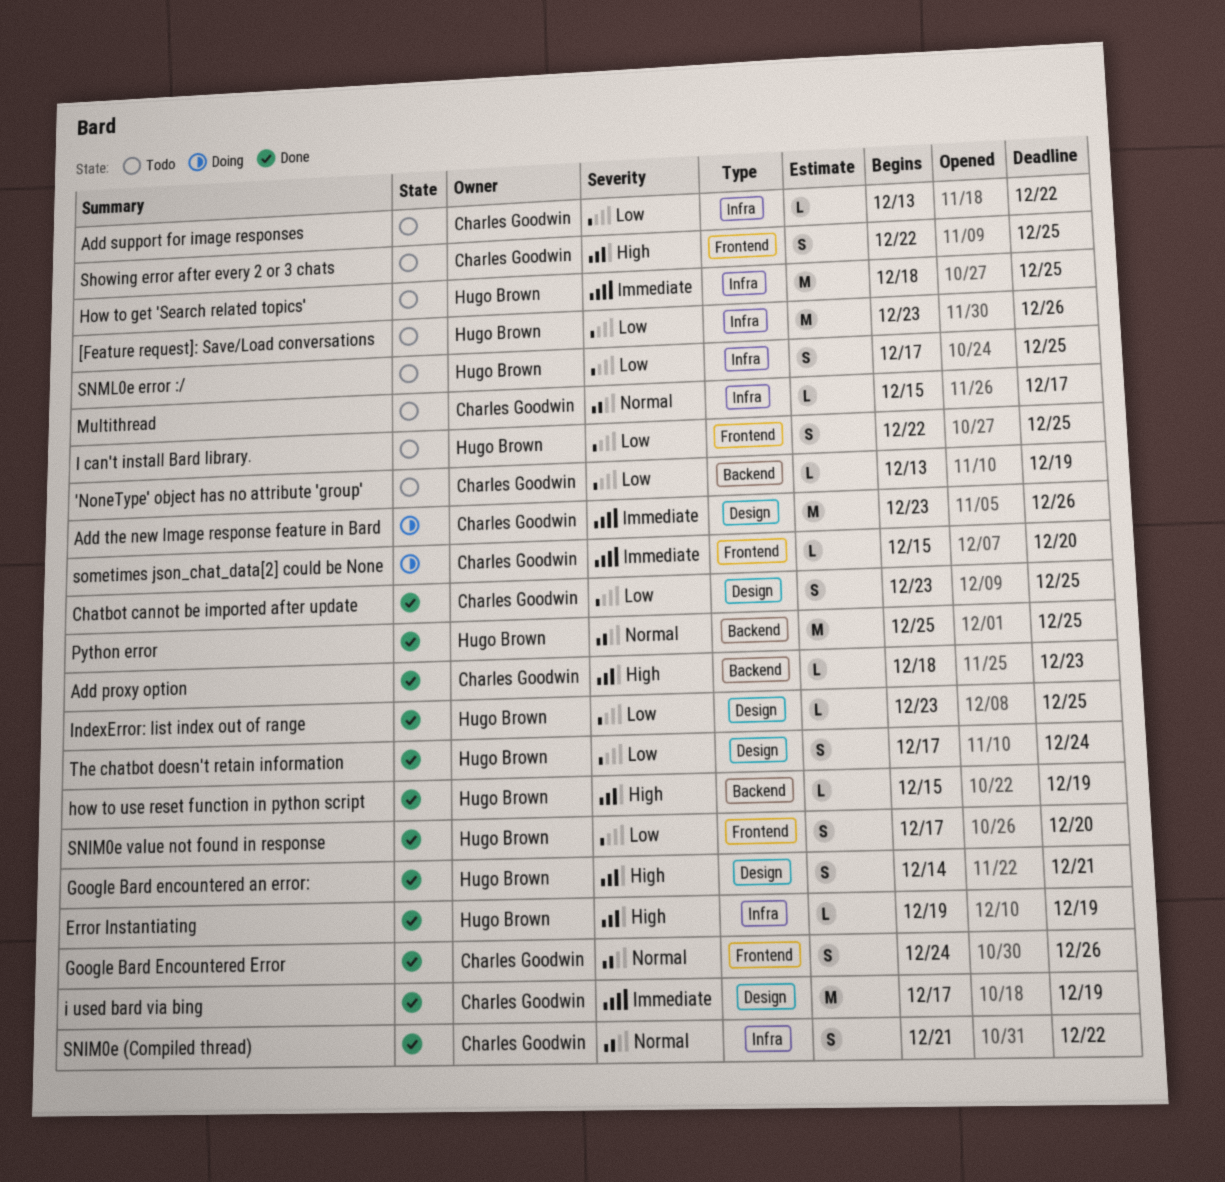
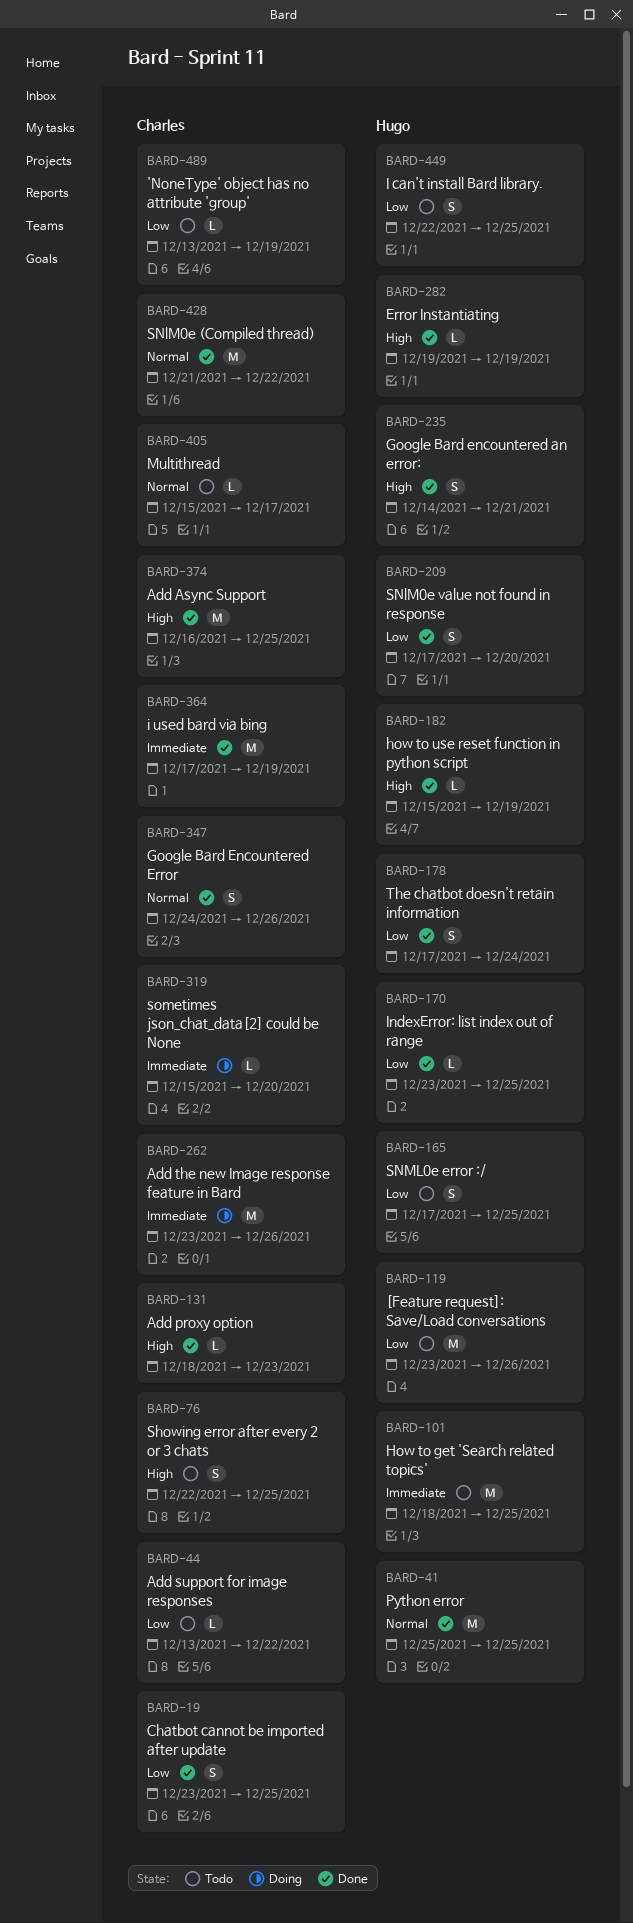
Add Async Support: none -> present
SNlM0e (Compiled thread), estimate: S -> M

